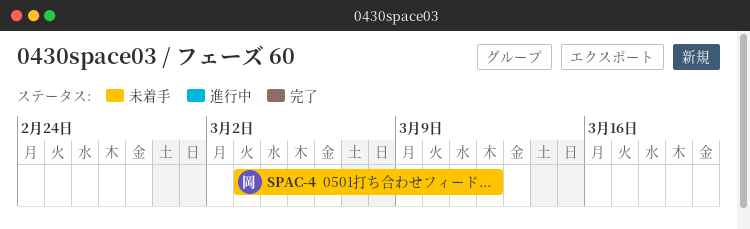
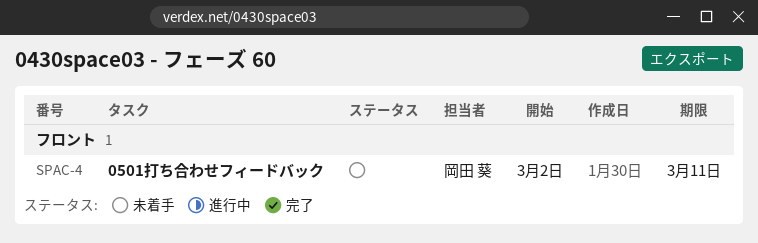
SPAC-4, start: Mar 3 -> Mar 2
SPAC-4, due: Mar 12 -> Mar 11

